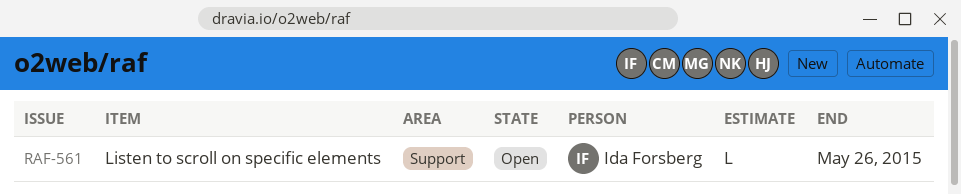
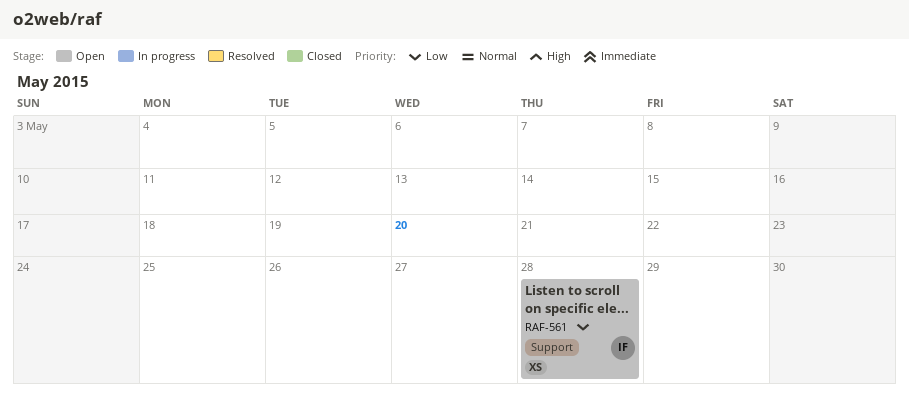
RAF-561, estimate: L -> XS
RAF-561, due: May 26 -> May 28

